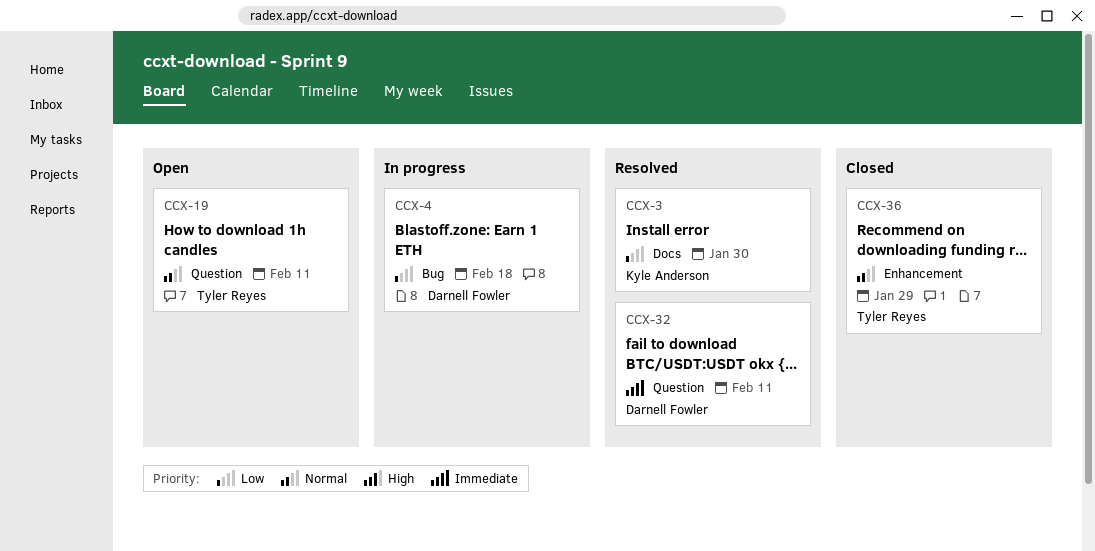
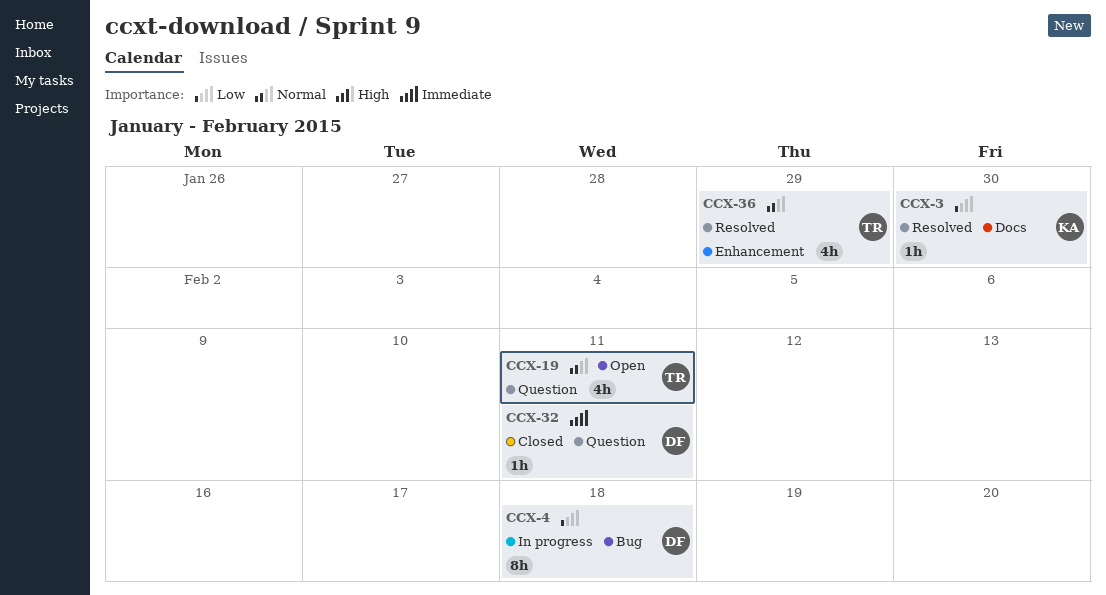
CCX-32, status: Resolved -> Closed
CCX-36, status: Closed -> Resolved

